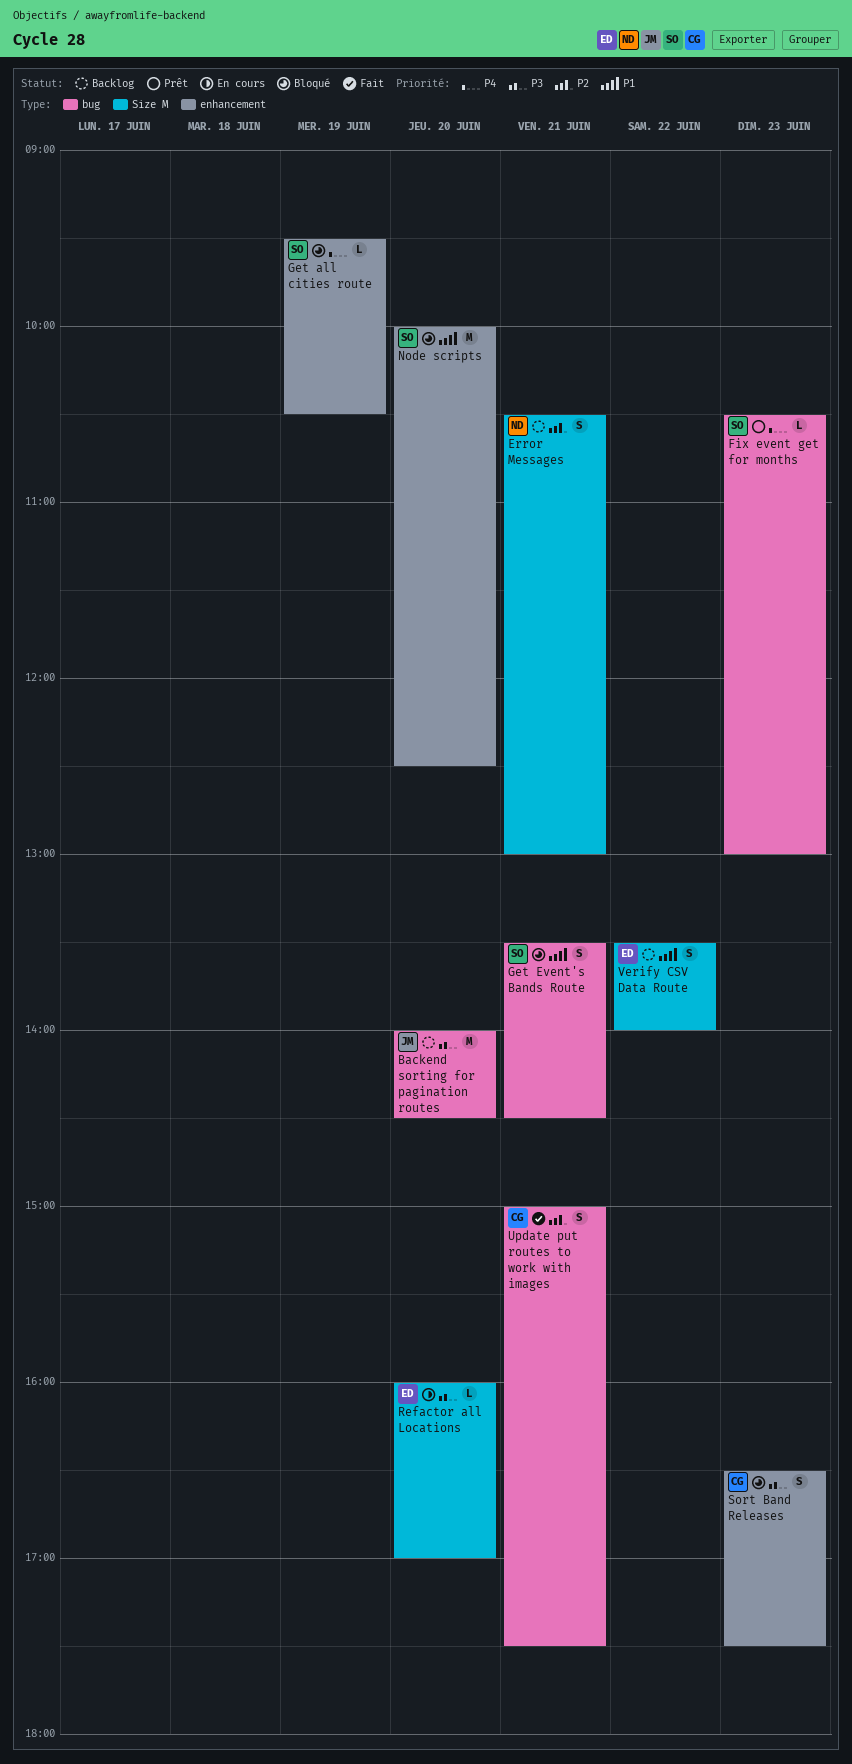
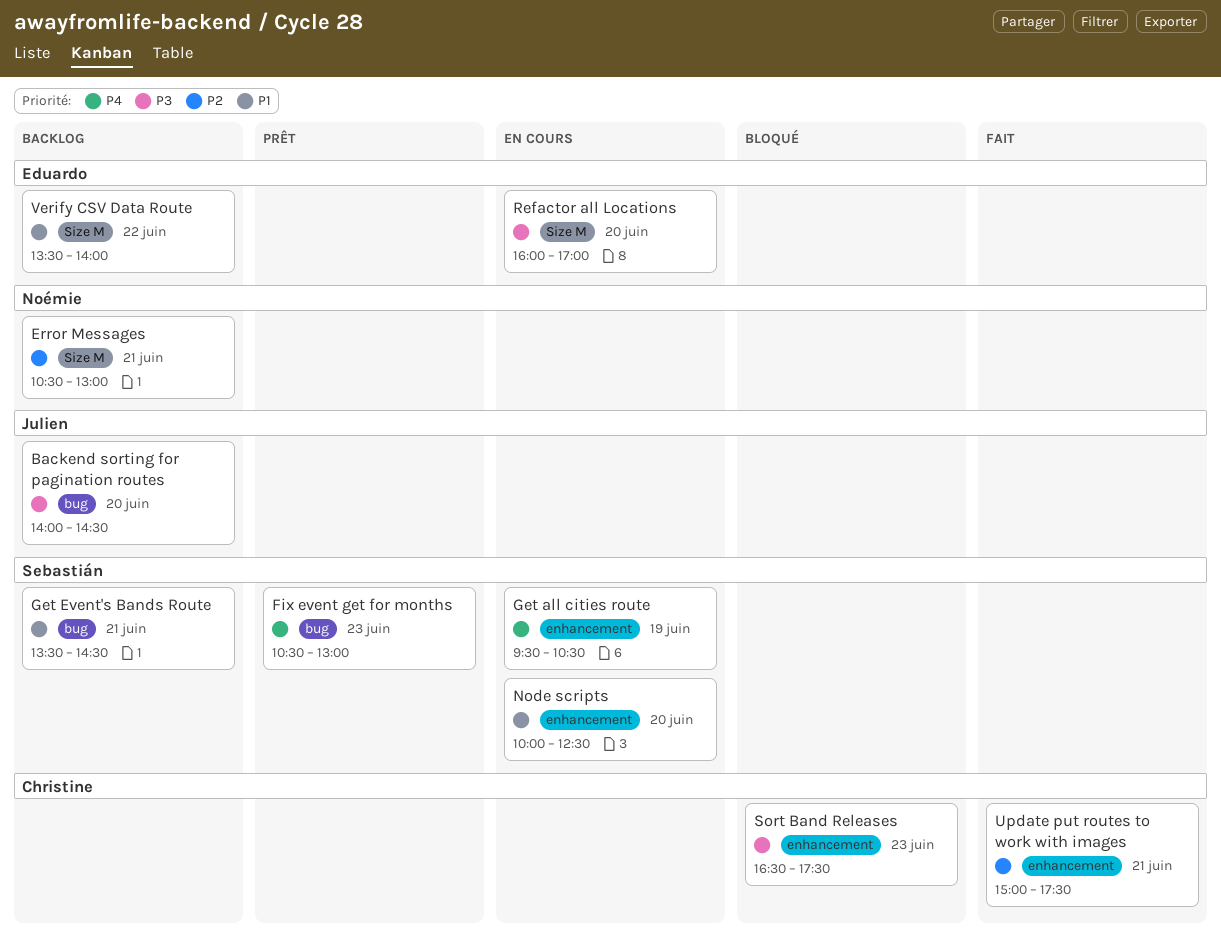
Get all cities route, status: Bloqué -> En cours
Get Event's Bands Route, status: Bloqué -> Backlog
Node scripts, status: Bloqué -> En cours
Update put routes to work with images, label: bug -> enhancement

